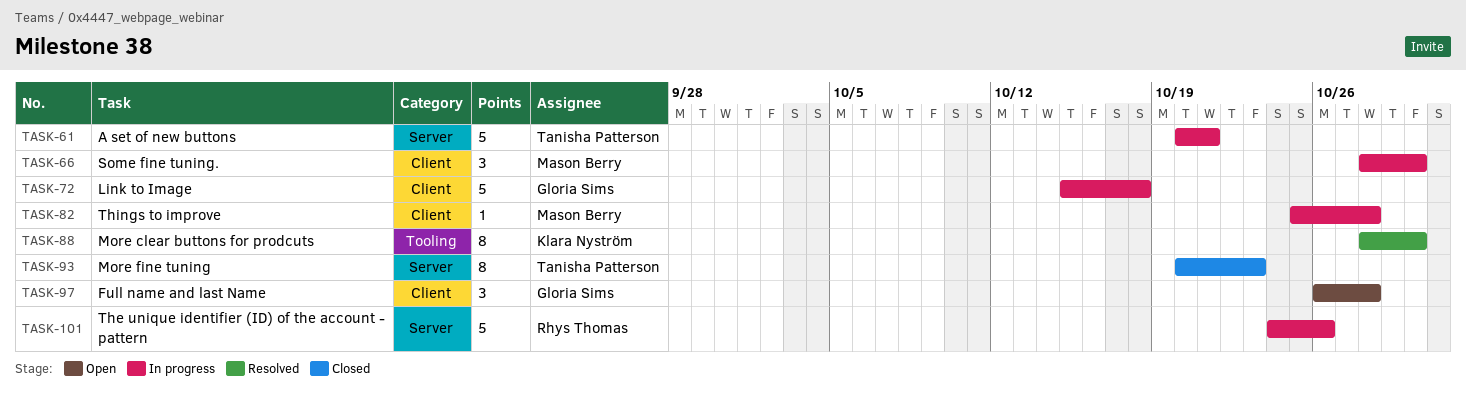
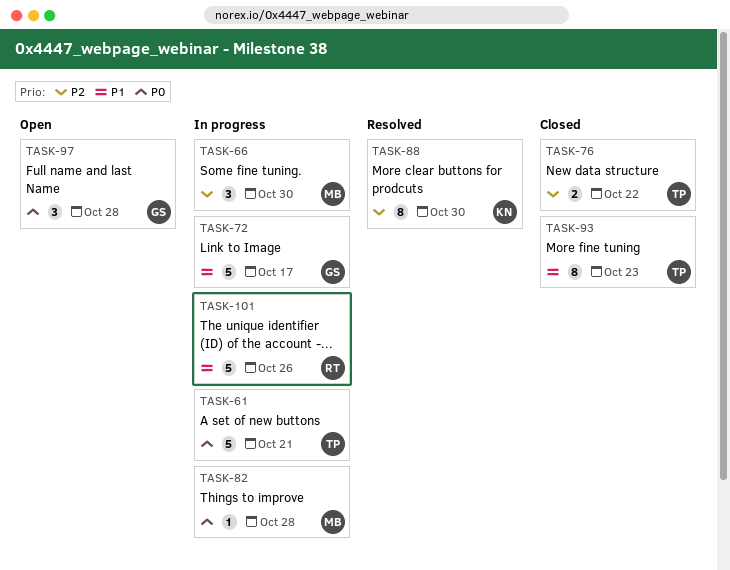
TASK-72, due: Oct 18 -> Oct 17
TASK-76: none -> present

